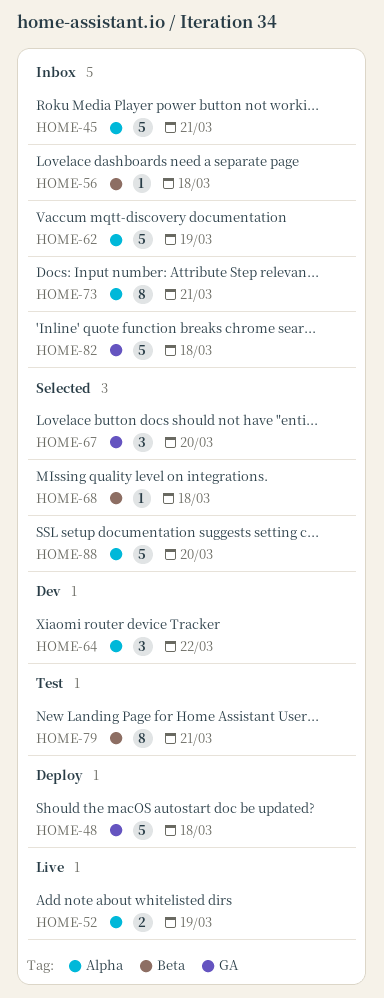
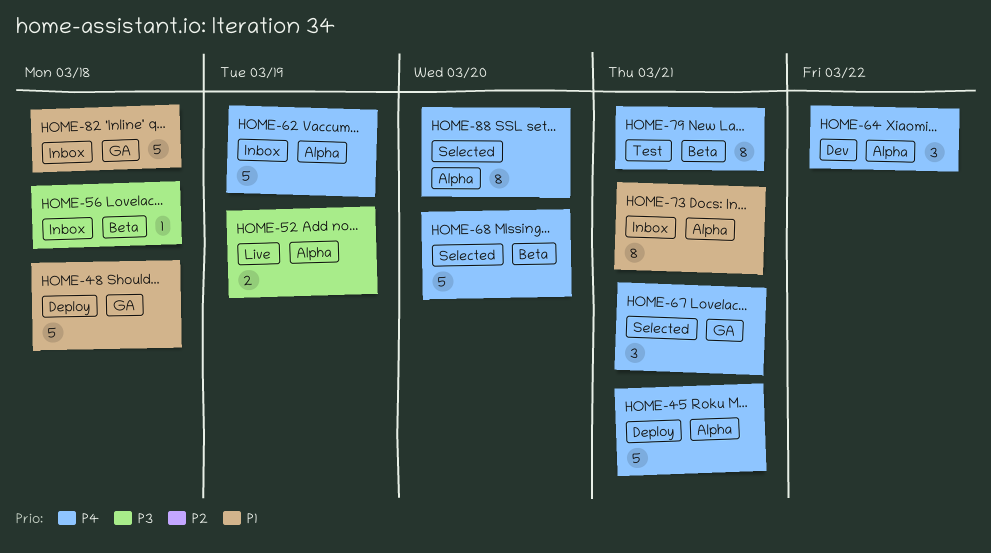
HOME-45, status: Inbox -> Deploy
HOME-67, due: Mar 20 -> Mar 21
HOME-68, estimate: 1 -> 5
HOME-68, due: Mar 18 -> Mar 20
HOME-88, estimate: 5 -> 8

